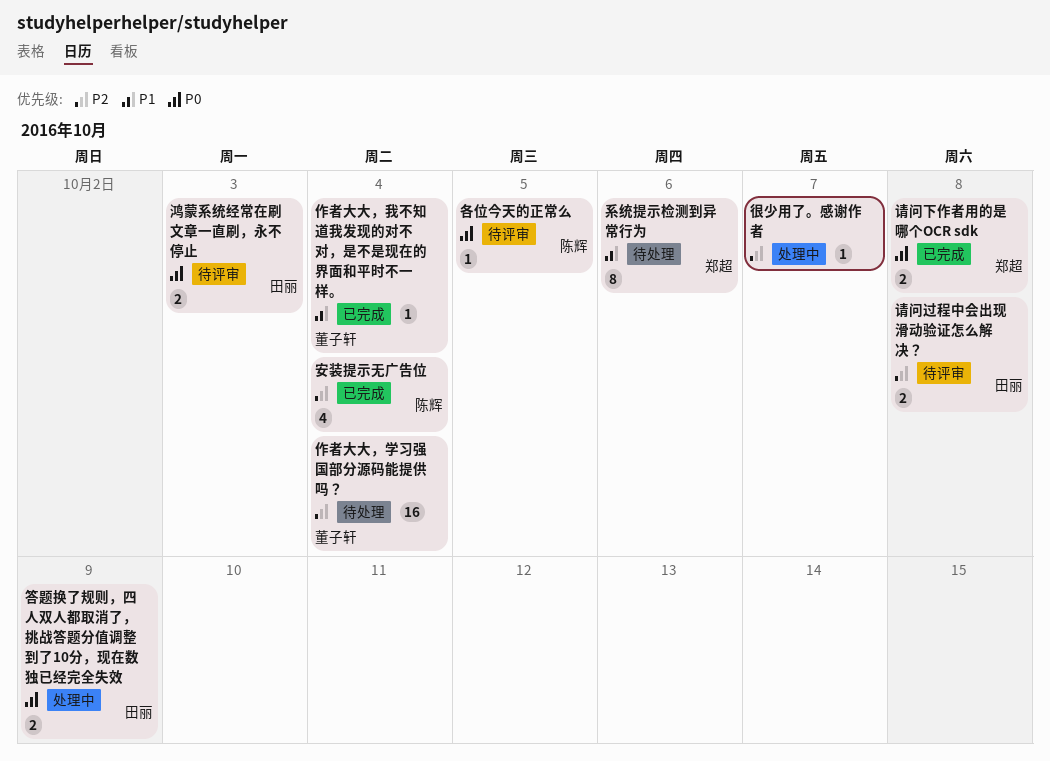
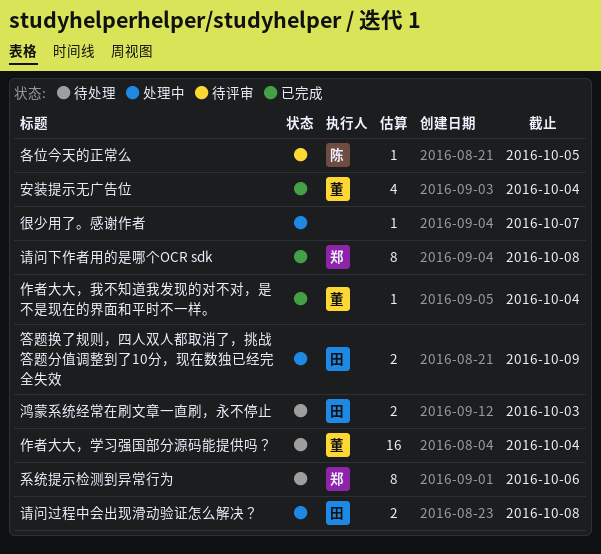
安装提示无广告位, owner: 陈辉 -> 董子轩
请问下作者用的是哪个OCR sdk, estimate: 2 -> 8
请问过程中会出现滑动验证怎么解决？, status: 待评审 -> 处理中
鸿蒙系统经常在刷文章一直刷，永不停止, status: 待评审 -> 待处理

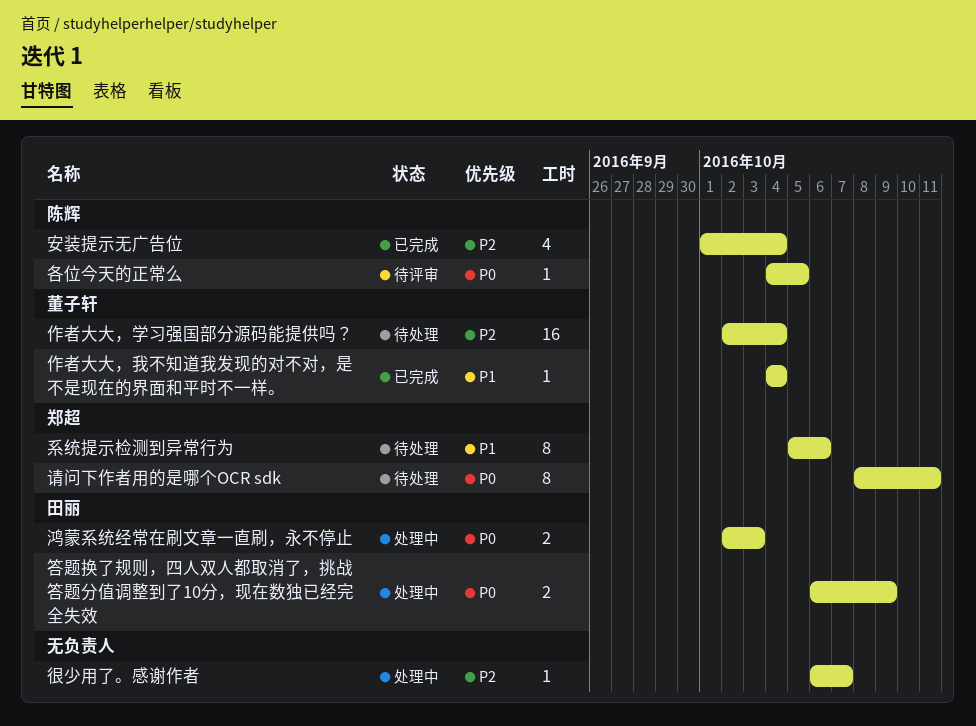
安装提示无广告位, owner: 董子轩 -> 陈辉
请问下作者用的是哪个OCR sdk, status: 已完成 -> 待处理
请问下作者用的是哪个OCR sdk, due: Oct 8 -> Oct 11
请问过程中会出现滑动验证怎么解决？: present -> none
鸿蒙系统经常在刷文章一直刷，永不停止, status: 待处理 -> 处理中

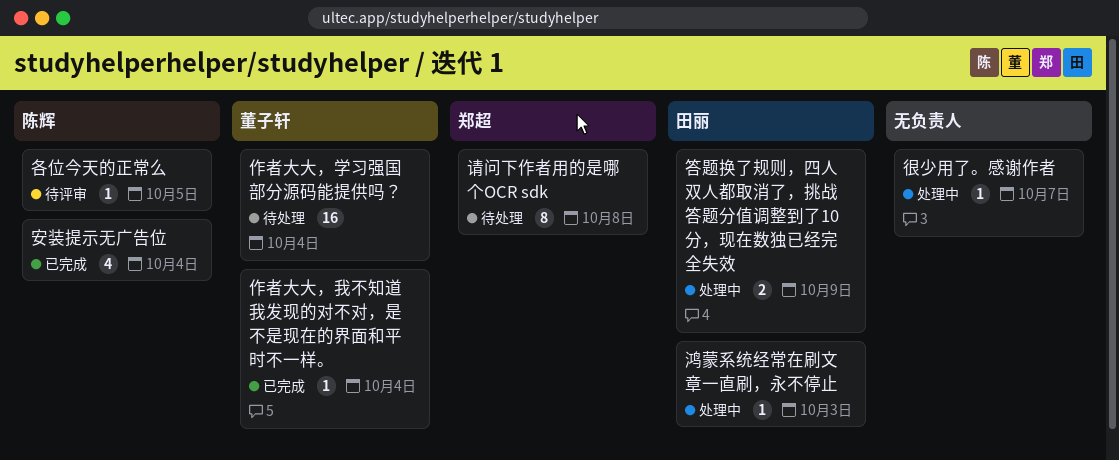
系统提示检测到异常行为: present -> none
请问下作者用的是哪个OCR sdk, due: Oct 11 -> Oct 8
鸿蒙系统经常在刷文章一直刷，永不停止, estimate: 2 -> 1

